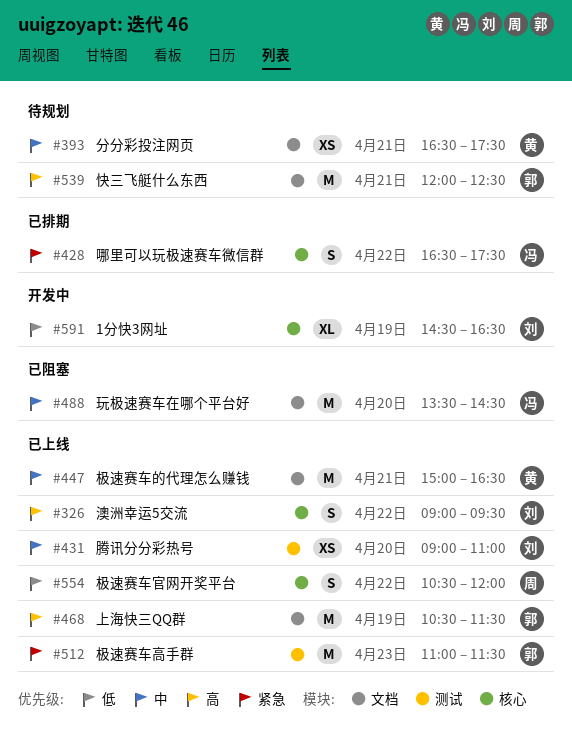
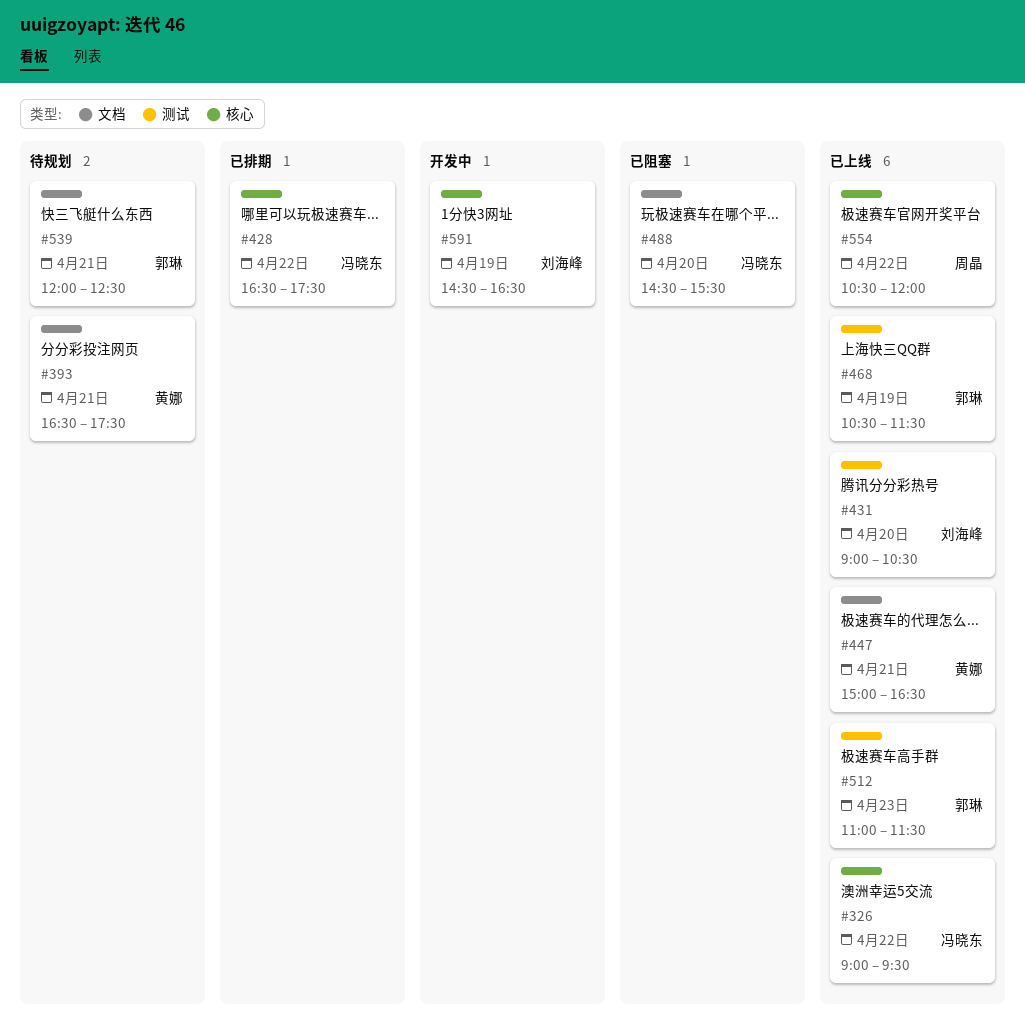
#326, owner: 刘海峰 -> 冯晓东
#431, ends: 11:00 -> 10:30
#468, label: 文档 -> 测试
#488, begins: 13:30 -> 14:30
#488, ends: 14:30 -> 15:30

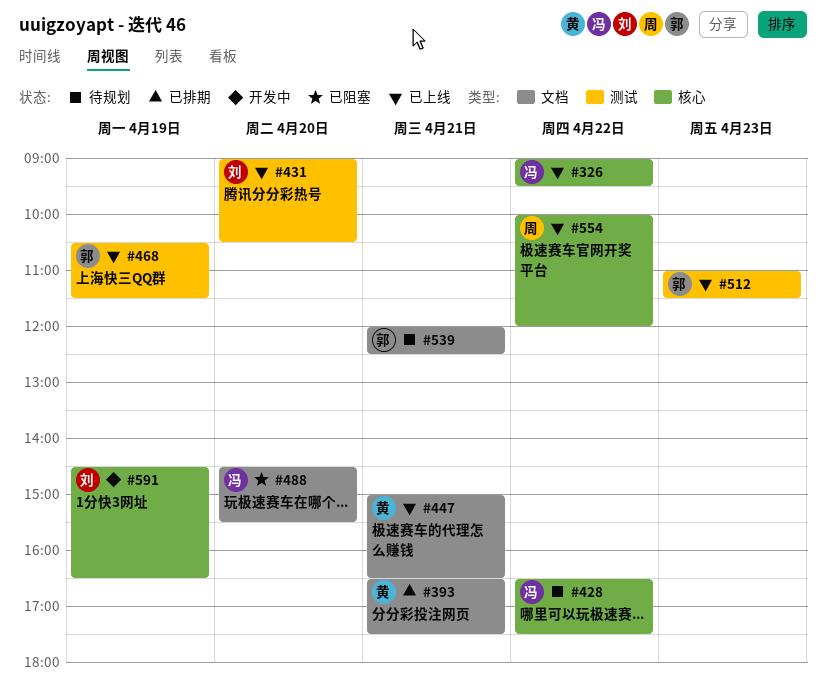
#393, status: 待规划 -> 已排期
#428, status: 已排期 -> 待规划
#554, begins: 10:30 -> 10:00

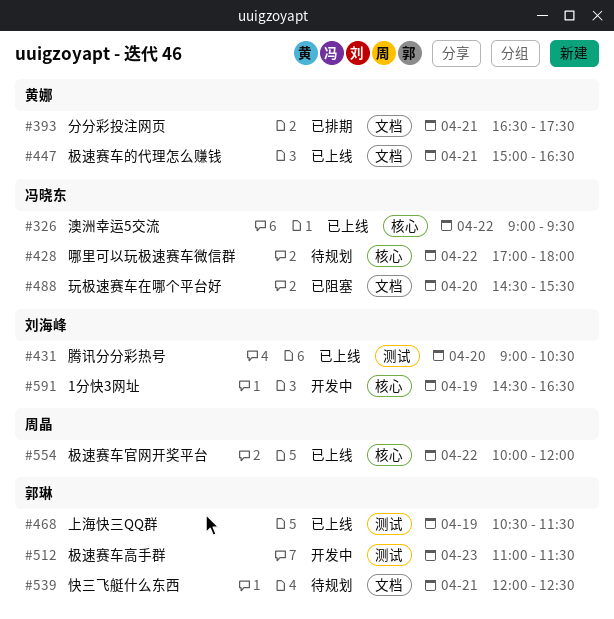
#428, begins: 16:30 -> 17:00
#428, ends: 17:30 -> 18:00
#512, status: 已上线 -> 开发中

